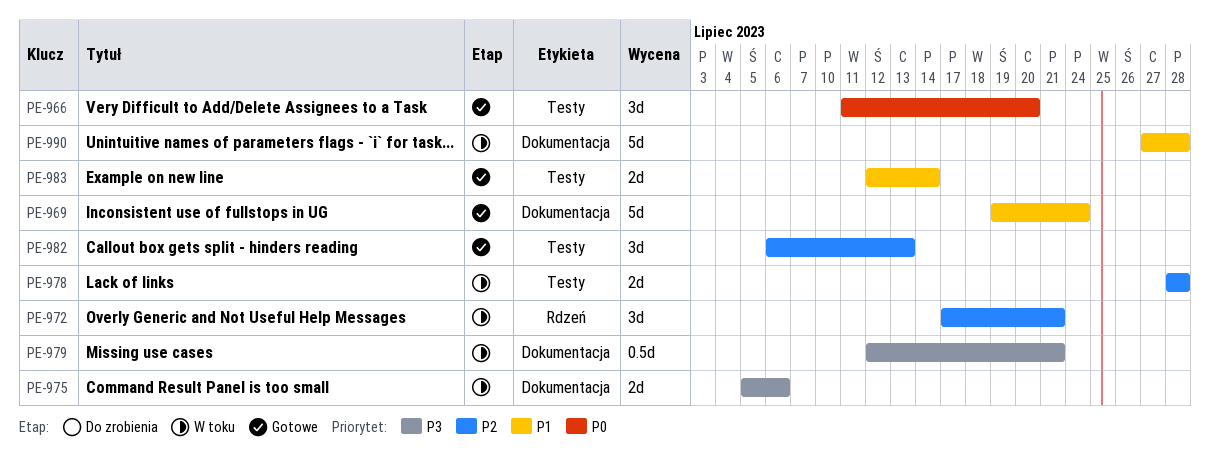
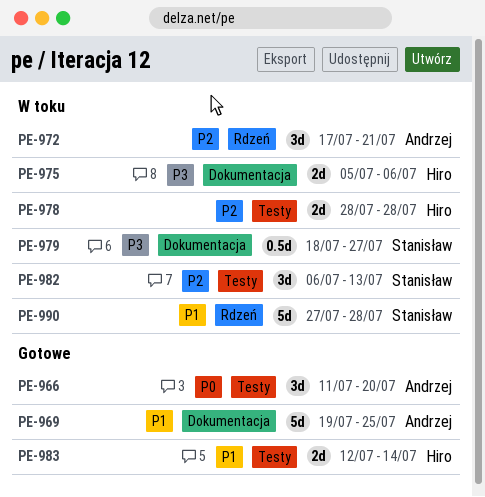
PE-969, due: Jul 24 -> Jul 25
PE-979, start: Jul 12 -> Jul 18
PE-979, due: Jul 21 -> Jul 27
PE-982, status: Gotowe -> W toku
PE-990, label: Dokumentacja -> Rdzeń

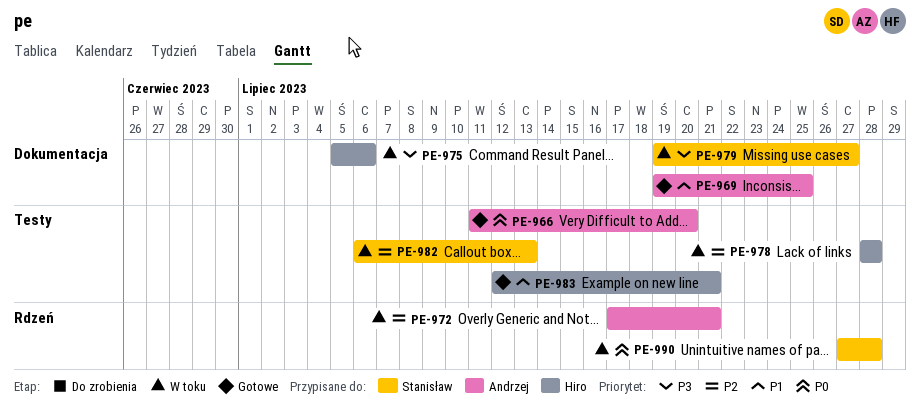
PE-979, start: Jul 18 -> Jul 19
PE-983, due: Jul 14 -> Jul 21
PE-990, priority: P1 -> P0

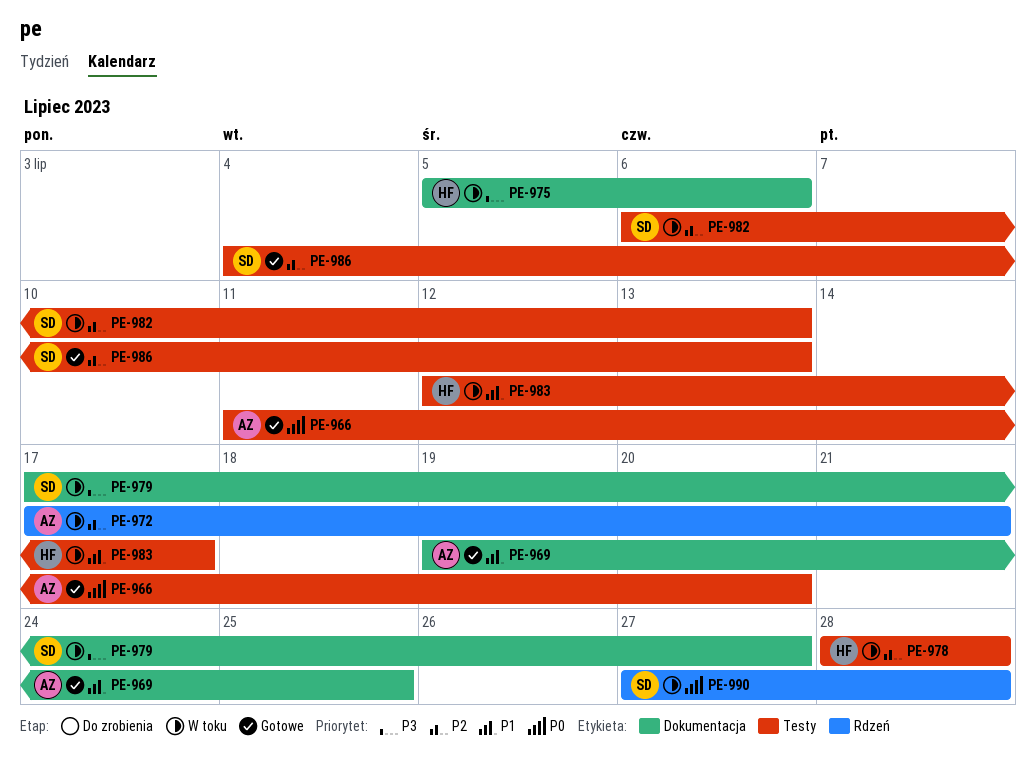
PE-979, start: Jul 19 -> Jul 17
PE-983, status: Gotowe -> W toku
PE-983, due: Jul 21 -> Jul 17
PE-986: none -> present

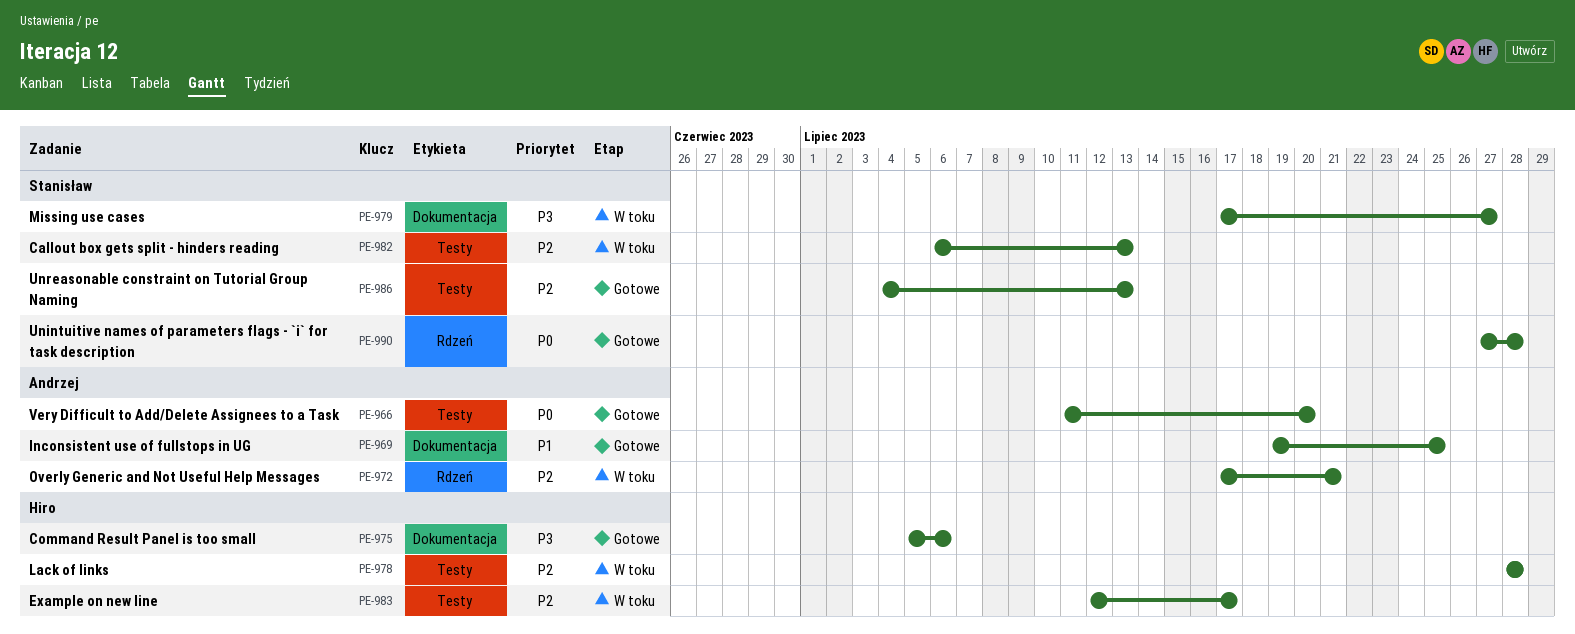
PE-975, status: W toku -> Gotowe
PE-983, priority: P1 -> P2
PE-990, status: W toku -> Gotowe

